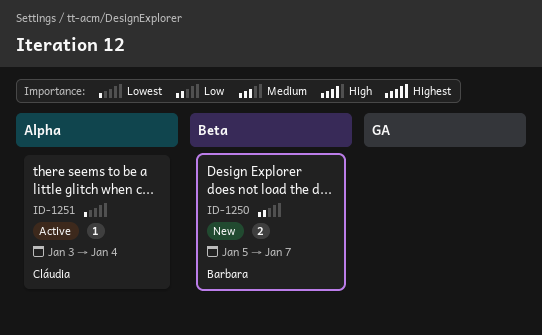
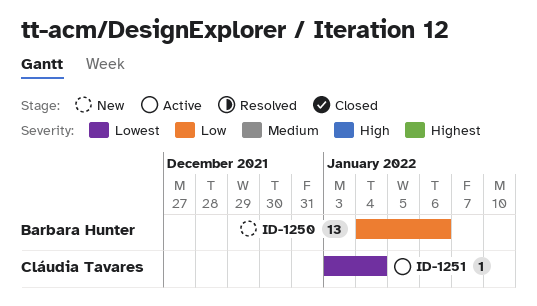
ID-1250, estimate: 2 -> 13
ID-1250, start: Jan 5 -> Jan 4
ID-1250, due: Jan 7 -> Jan 6

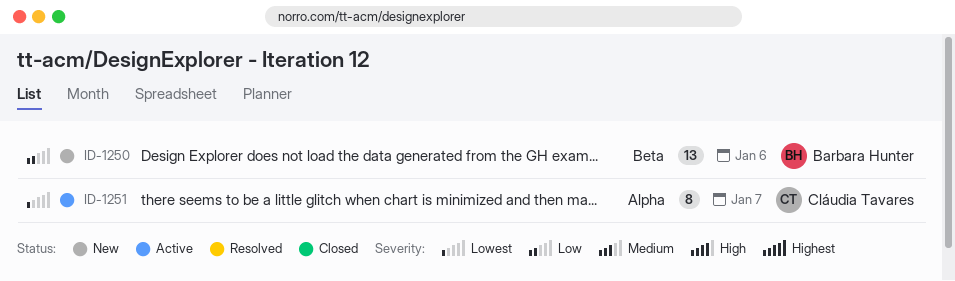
ID-1251, estimate: 1 -> 8
ID-1251, due: Jan 4 -> Jan 7

